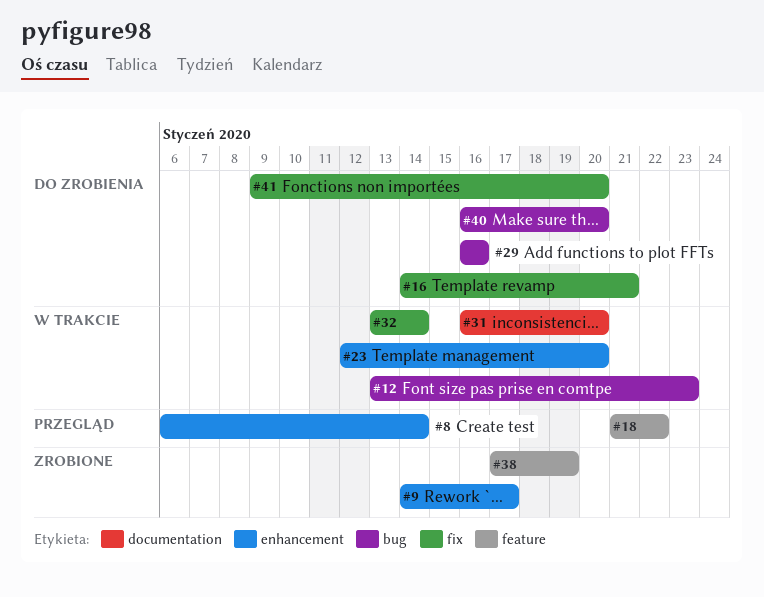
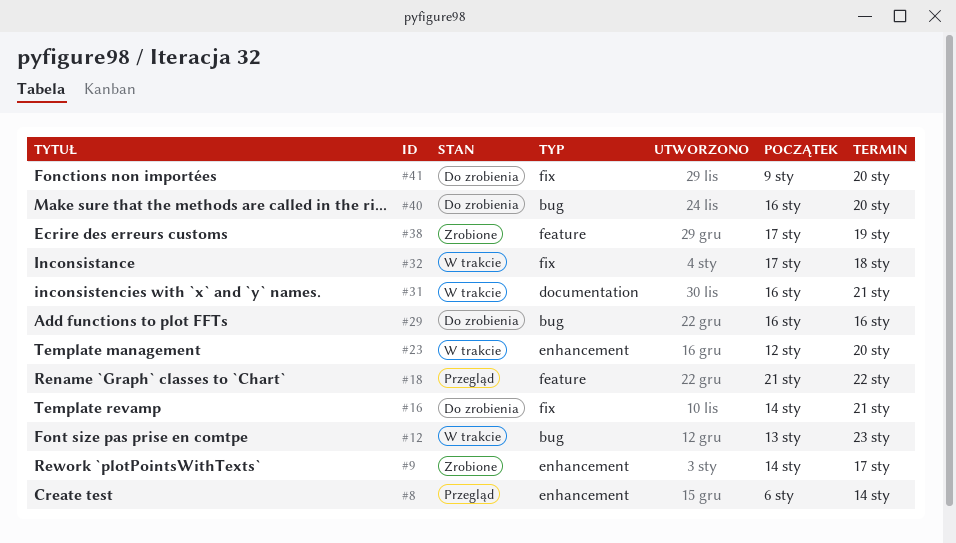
#31, due: Jan 20 -> Jan 21
#32, start: Jan 13 -> Jan 17
#32, due: Jan 14 -> Jan 18

